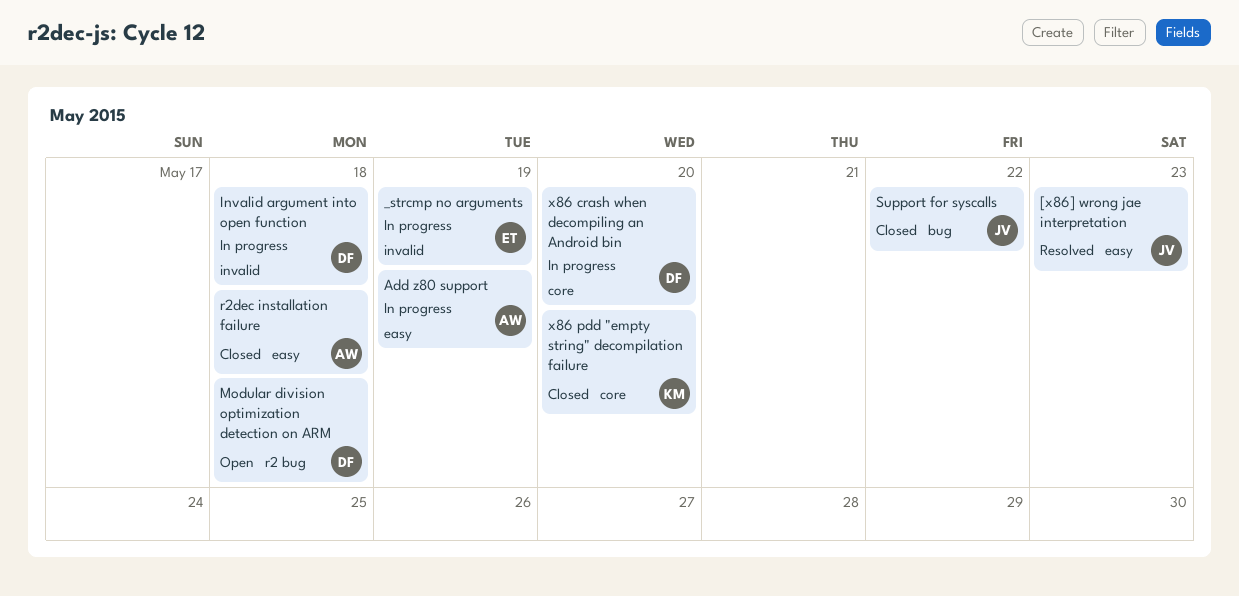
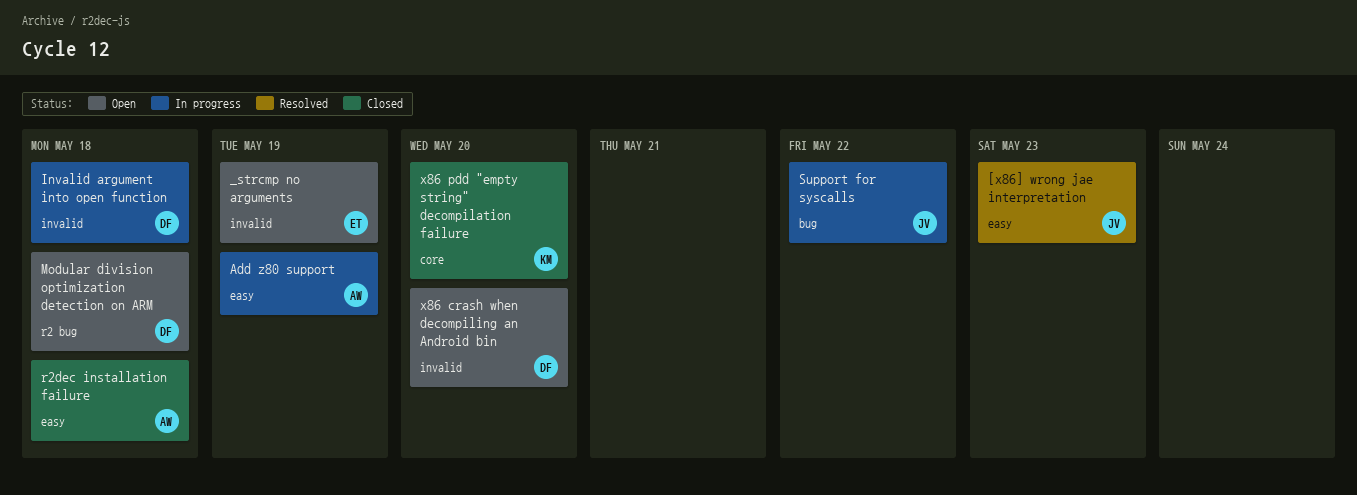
_strcmp no arguments, status: In progress -> Open
Support for syscalls, status: Closed -> In progress
x86 crash when decompiling an Android bin, status: In progress -> Open
x86 crash when decompiling an Android bin, label: core -> invalid

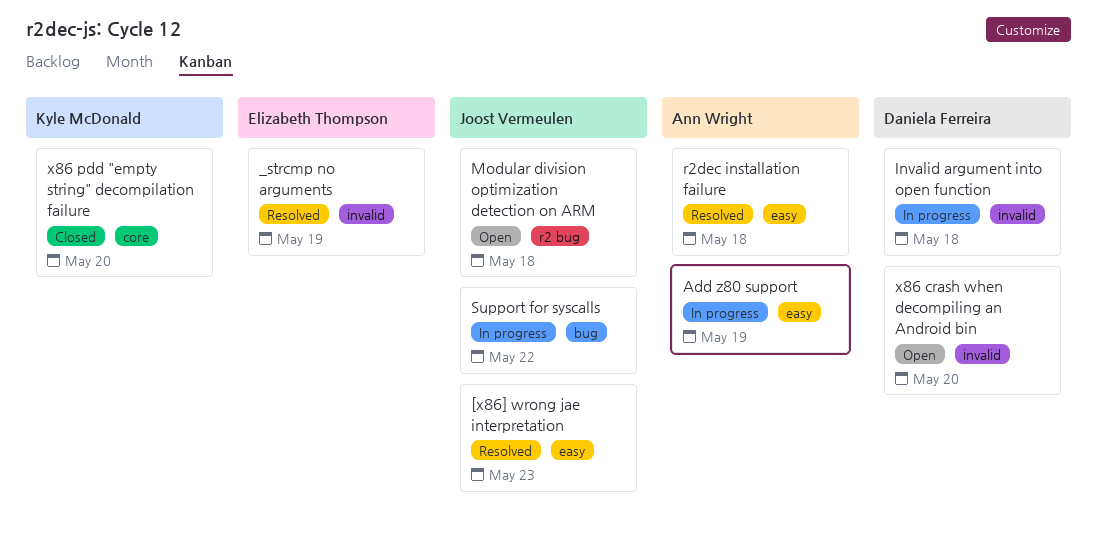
_strcmp no arguments, status: Open -> Resolved
Modular division optimization detection on ARM, owner: Daniela Ferreira -> Joost Vermeulen
r2dec installation failure, status: Closed -> Resolved

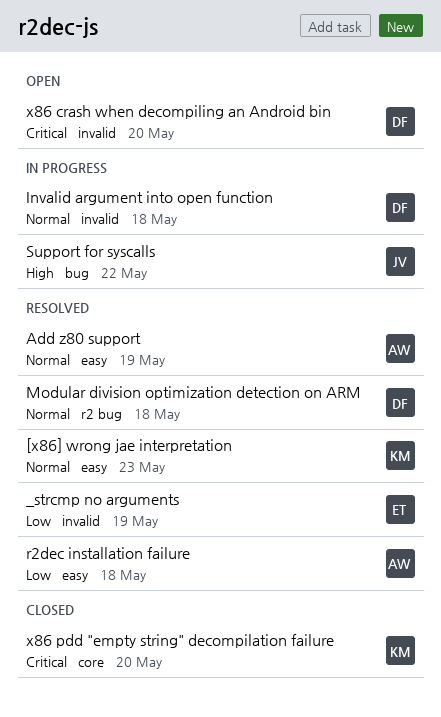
[x86] wrong jae interpretation, owner: Joost Vermeulen -> Kyle McDonald
Add z80 support, status: In progress -> Resolved
Modular division optimization detection on ARM, status: Open -> Resolved
Modular division optimization detection on ARM, owner: Joost Vermeulen -> Daniela Ferreira

